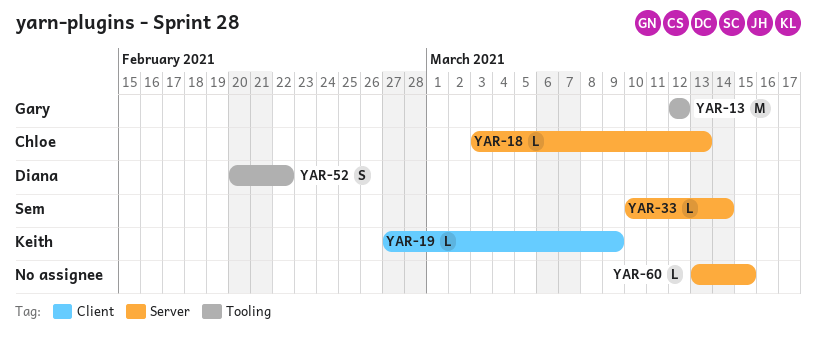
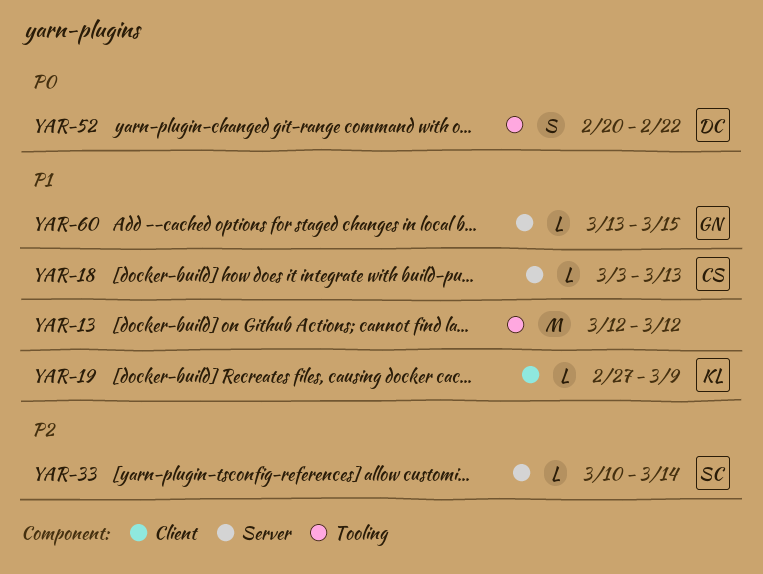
YAR-13, owner: Gary -> none
YAR-60, owner: none -> Gary

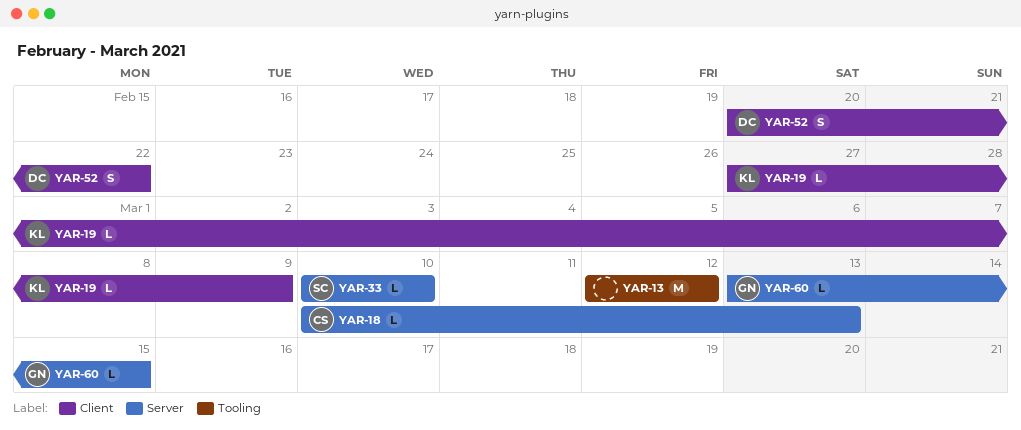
YAR-18, start: Mar 3 -> Mar 10
YAR-33, due: Mar 14 -> Mar 10
YAR-52, label: Tooling -> Client

